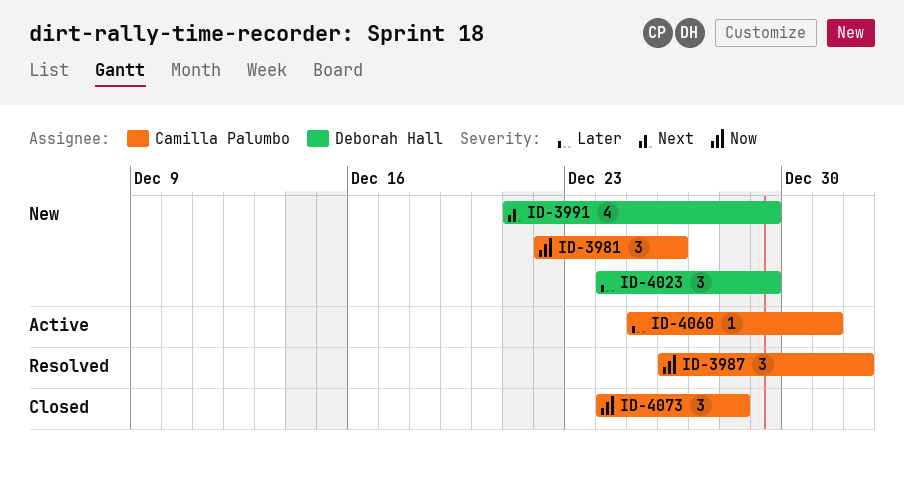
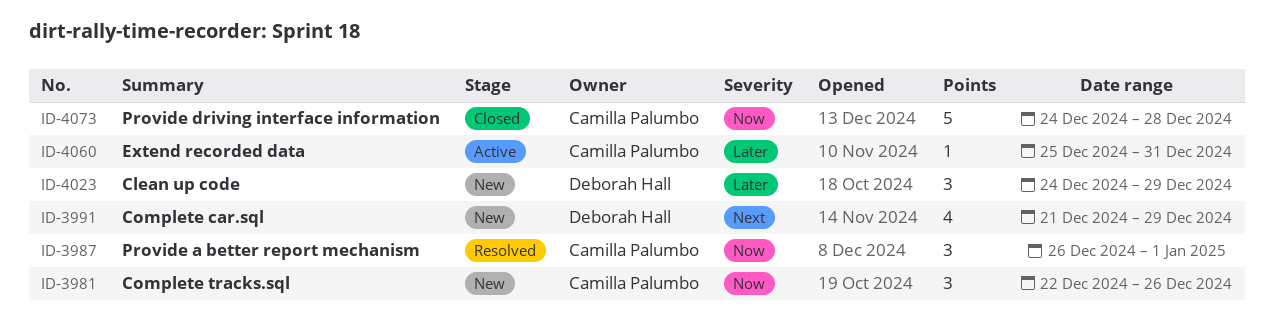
ID-4073, estimate: 3 -> 5

